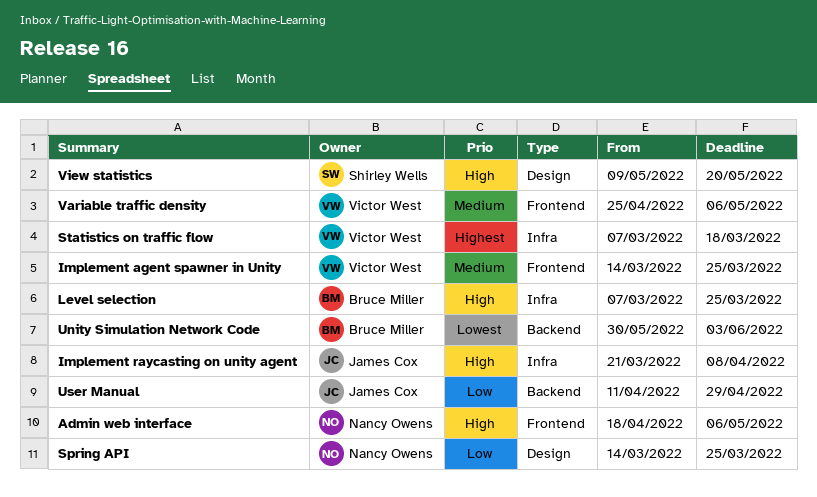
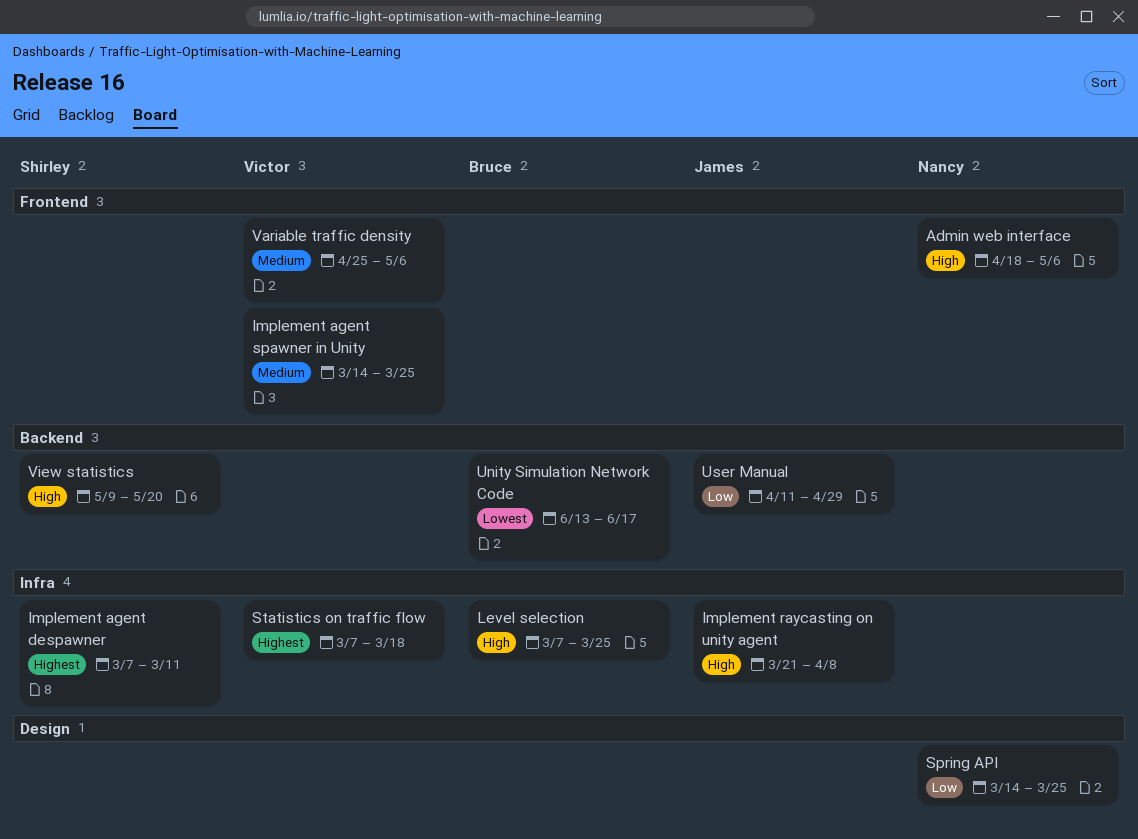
Implement agent despawner: none -> present
Unity Simulation Network Code, start: May 30 -> Jun 13
Unity Simulation Network Code, due: Jun 3 -> Jun 17
View statistics, label: Design -> Backend

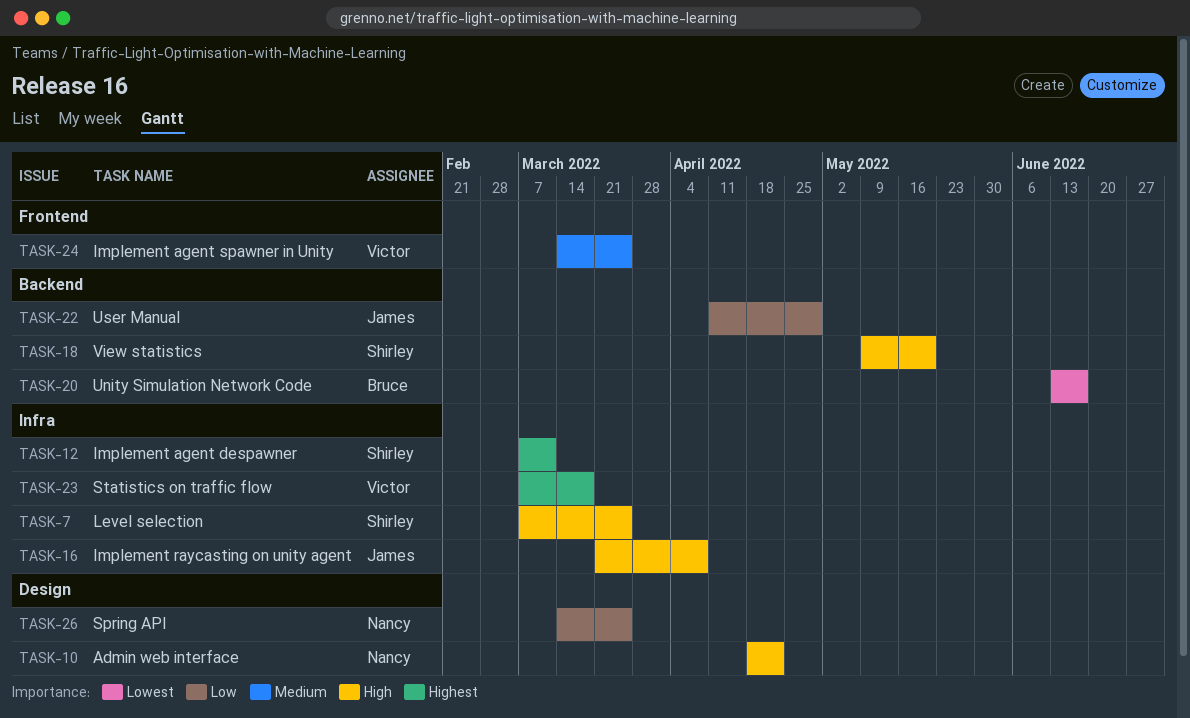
Admin web interface, label: Frontend -> Design
Admin web interface, due: May 6 -> Apr 22
Level selection, owner: Bruce -> Shirley
Variable traffic density: present -> none

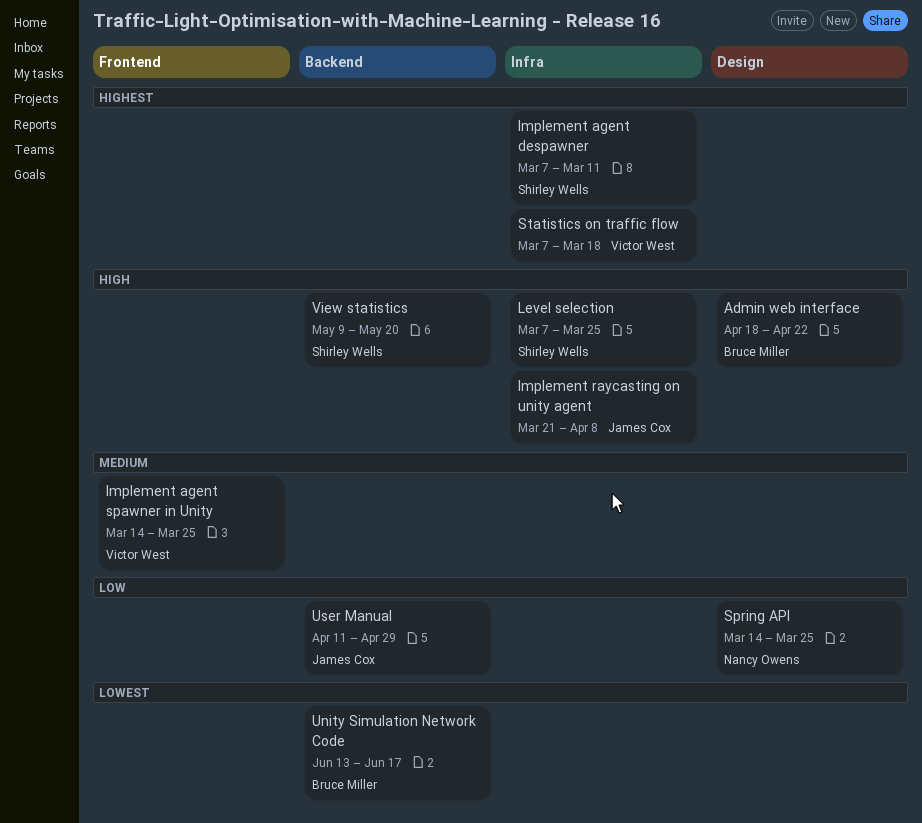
Admin web interface, owner: Nancy Owens -> Bruce Miller

